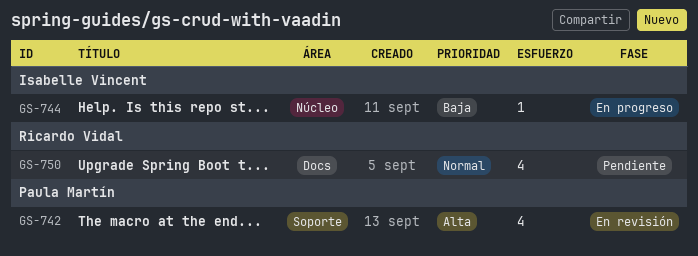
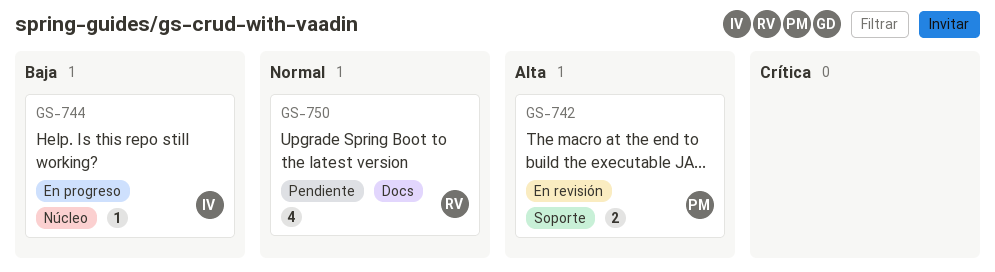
GS-742, estimate: 4 -> 2

